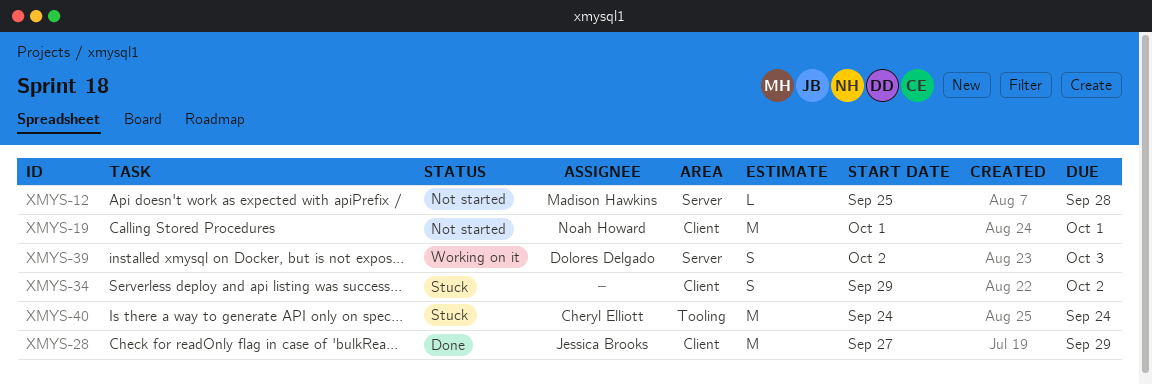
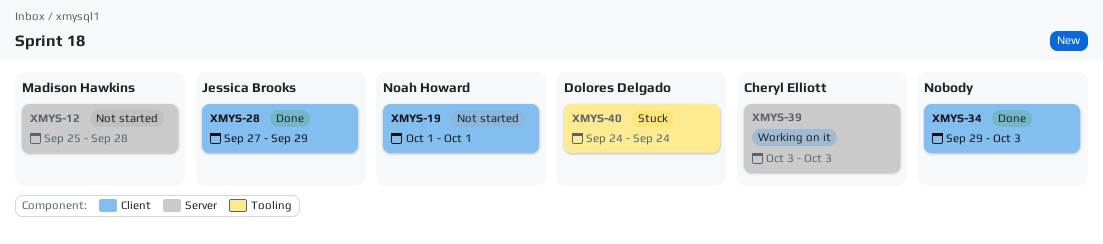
XMYS-34, status: Stuck -> Done
XMYS-34, due: Oct 2 -> Oct 3
XMYS-39, owner: Dolores Delgado -> Cheryl Elliott
XMYS-39, start: Oct 2 -> Oct 3
XMYS-40, owner: Cheryl Elliott -> Dolores Delgado

